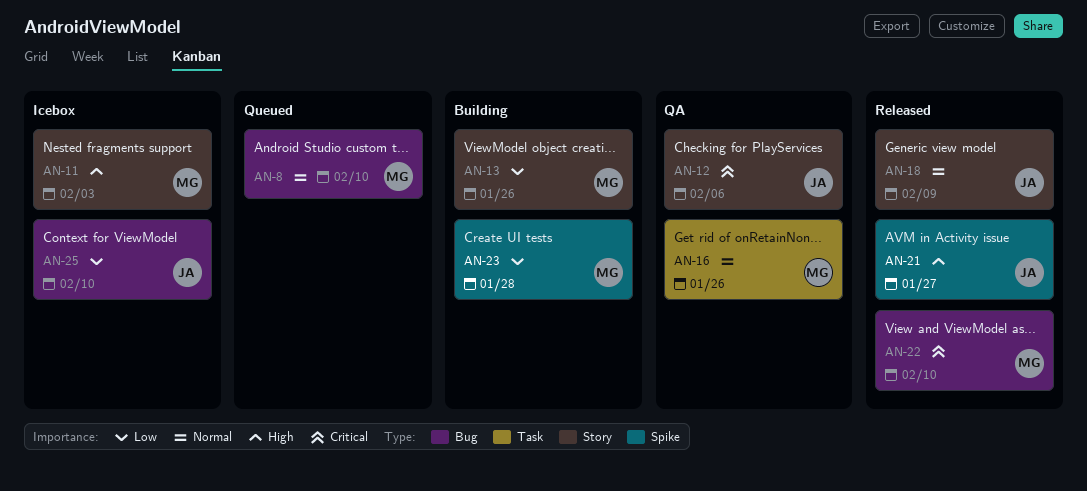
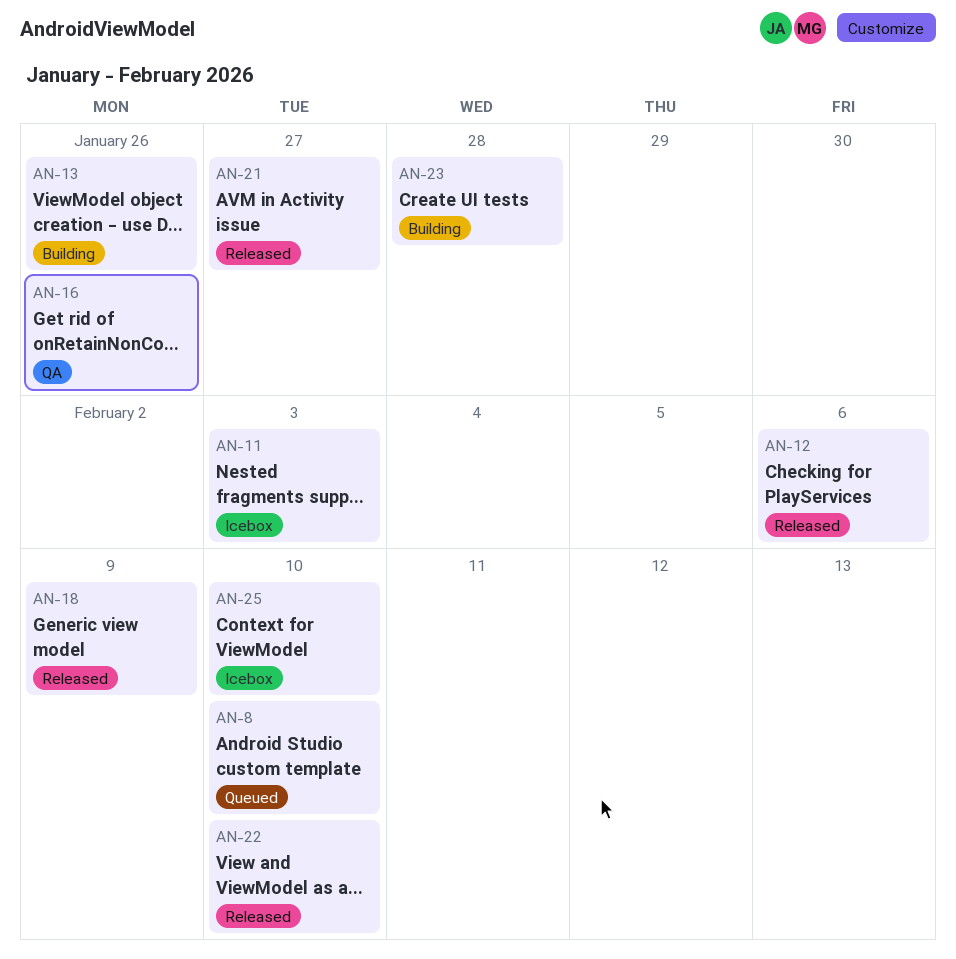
AN-12, status: QA -> Released

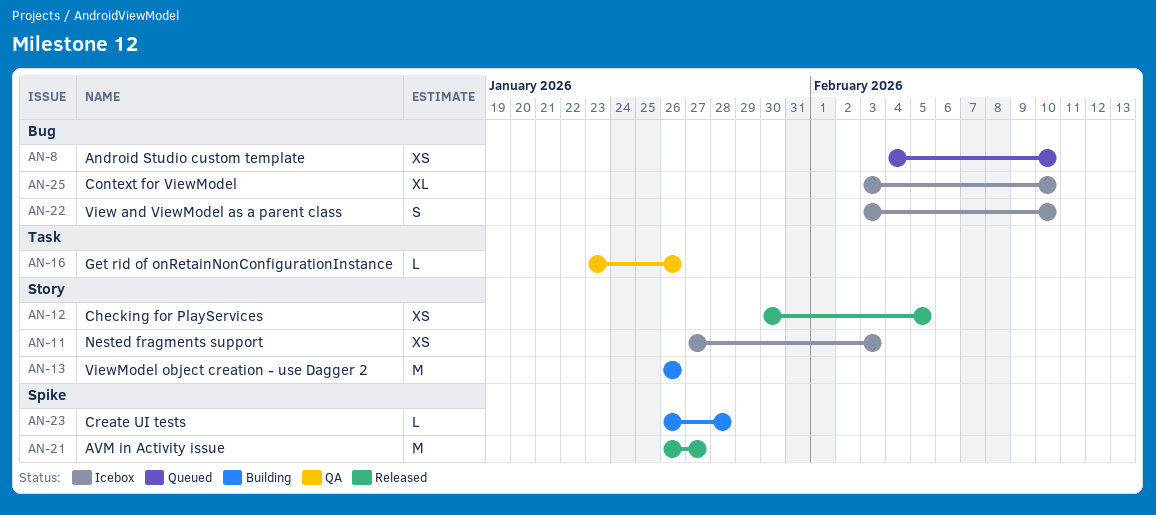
AN-12, due: Feb 6 -> Feb 5
AN-18: present -> none
AN-22, status: Released -> Icebox

